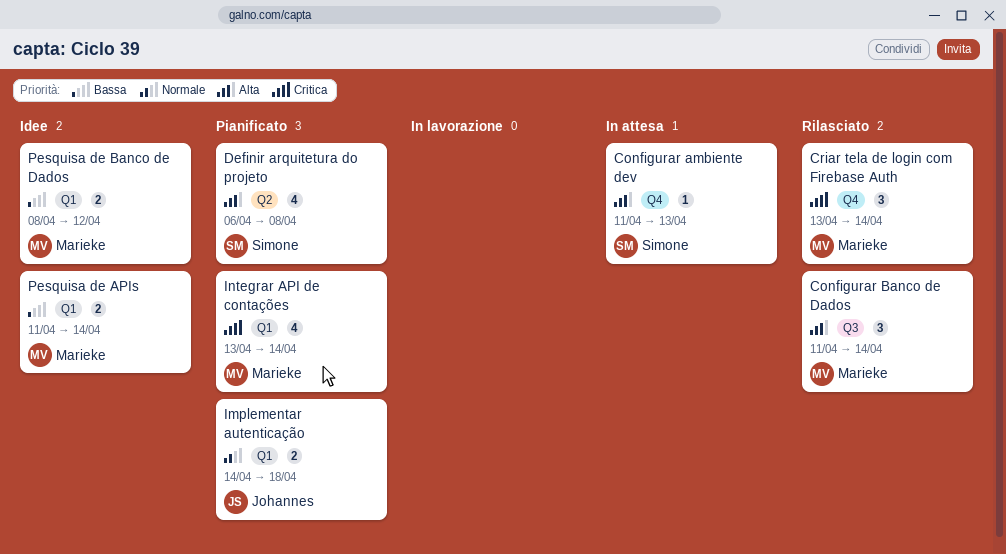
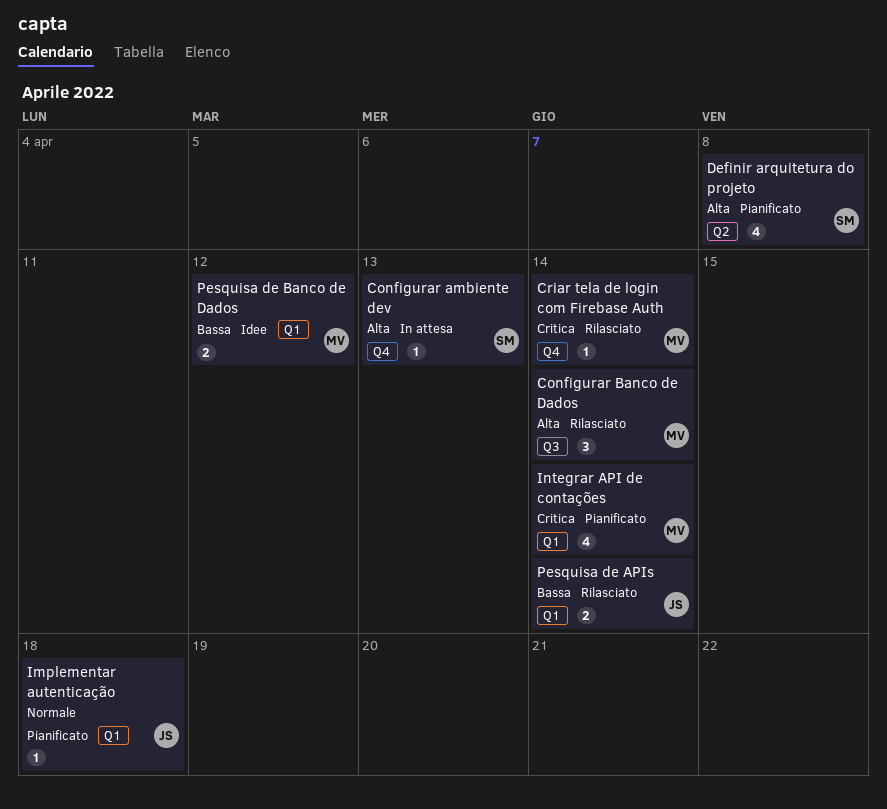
Criar tela de login com Firebase Auth, estimate: 3 -> 1
Implementar autenticação, estimate: 2 -> 1
Pesquisa de APIs, status: Idee -> Rilasciato
Pesquisa de APIs, owner: Marieke -> Johannes

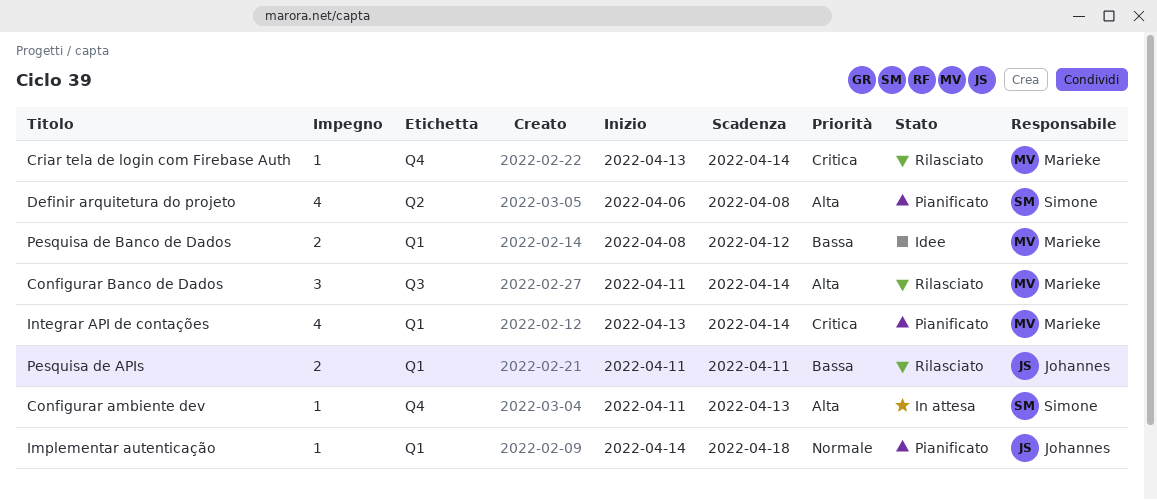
Pesquisa de APIs, due: Apr 14 -> Apr 11

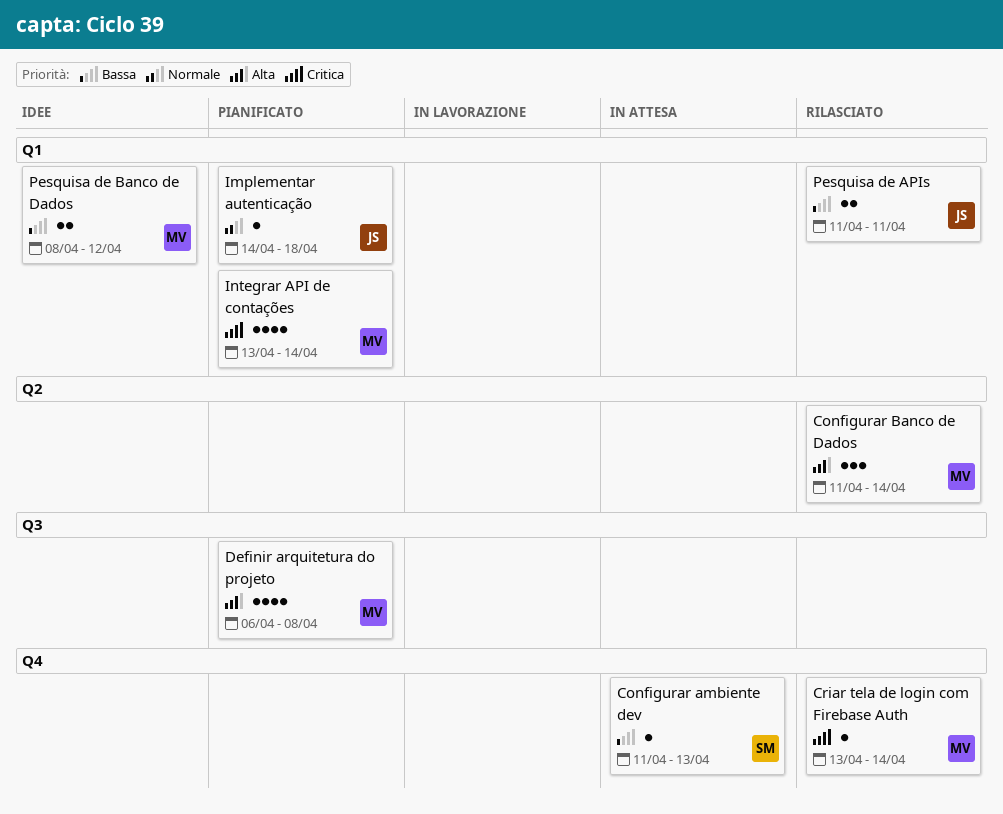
Configurar ambiente dev, priority: Alta -> Bassa
Configurar Banco de Dados, label: Q3 -> Q2
Definir arquitetura do projeto, owner: Simone -> Marieke
Definir arquitetura do projeto, label: Q2 -> Q3

